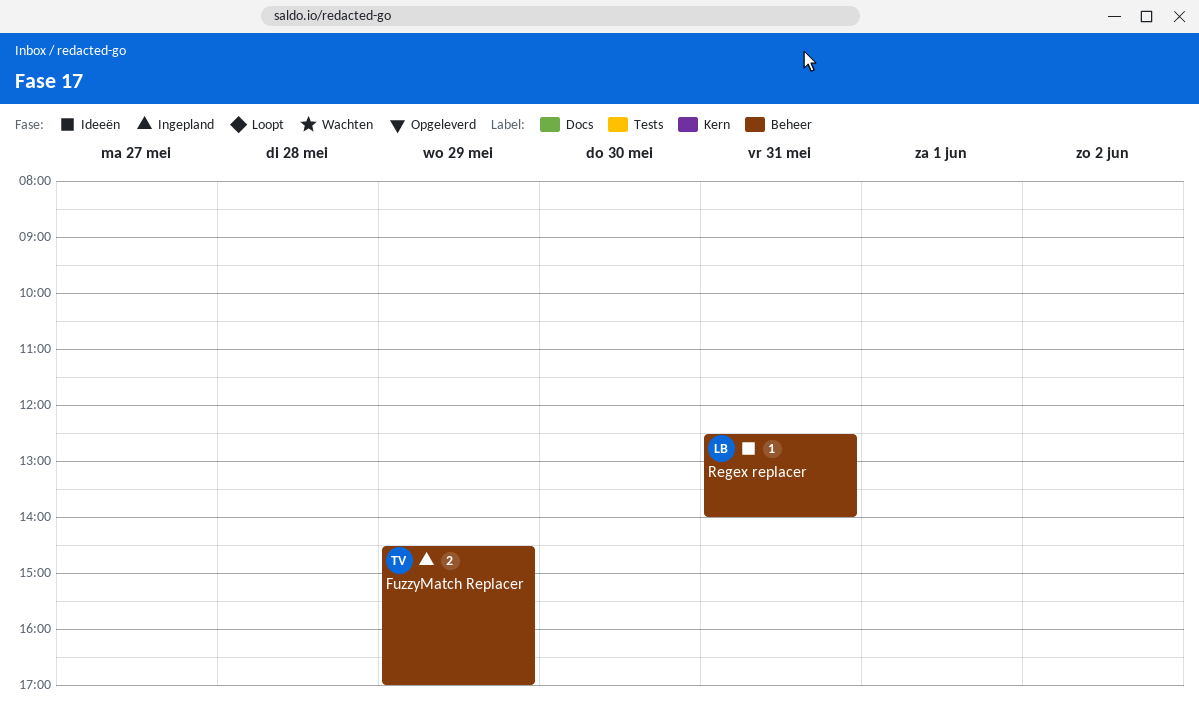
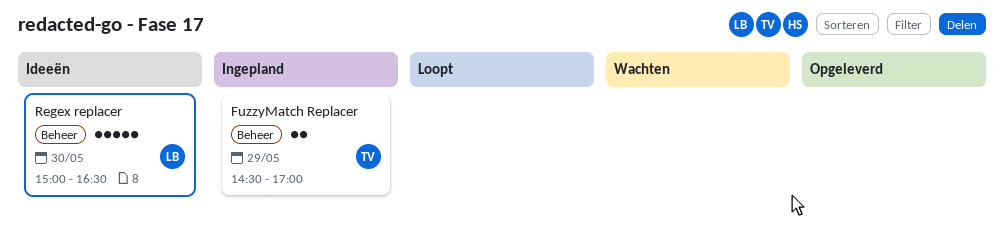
Regex replacer, estimate: 1 -> 5
Regex replacer, day: May 31 -> May 30
Regex replacer, begins: 12:30 -> 15:00
Regex replacer, ends: 14:00 -> 16:30

